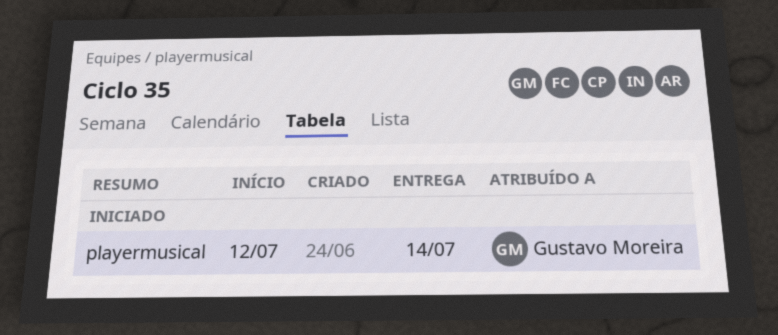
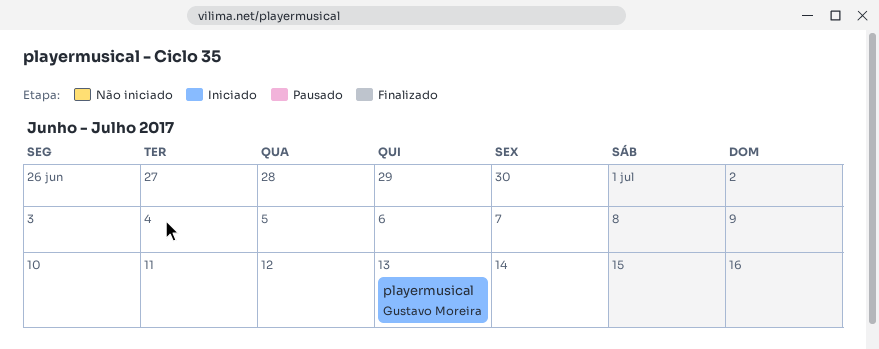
playermusical, due: Jul 14 -> Jul 13

